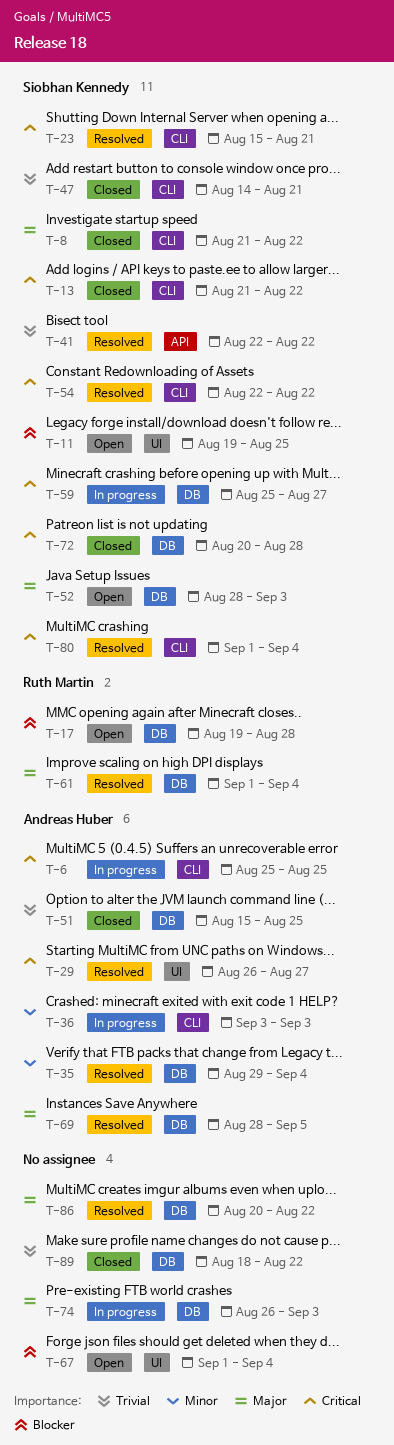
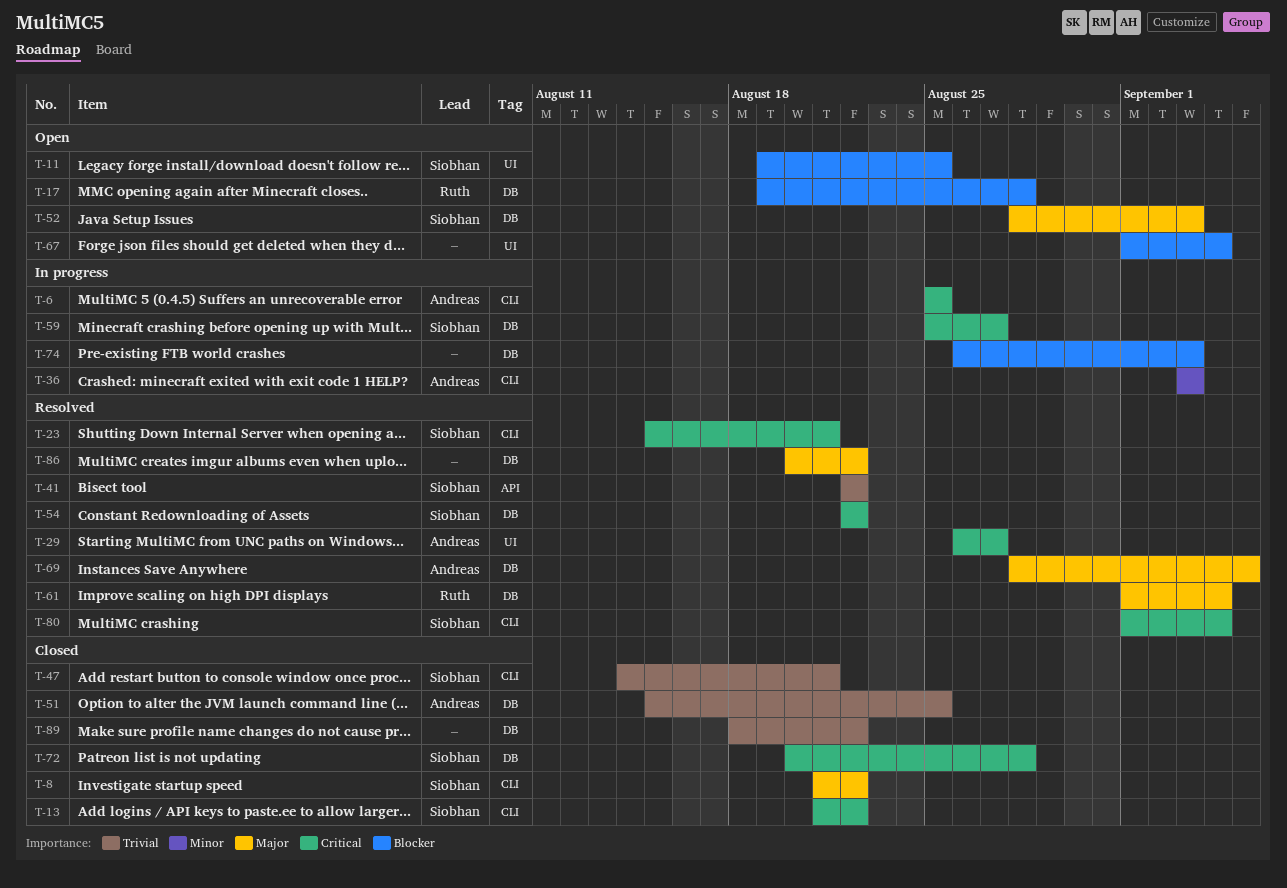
T-35: present -> none
T-54, label: CLI -> DB
T-74, priority: Major -> Blocker

